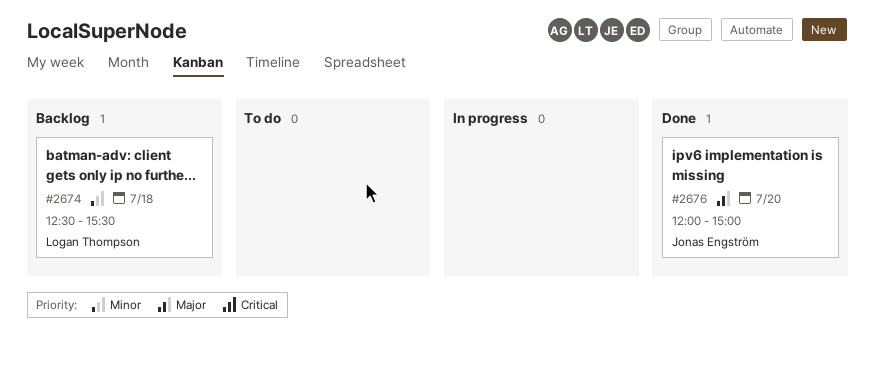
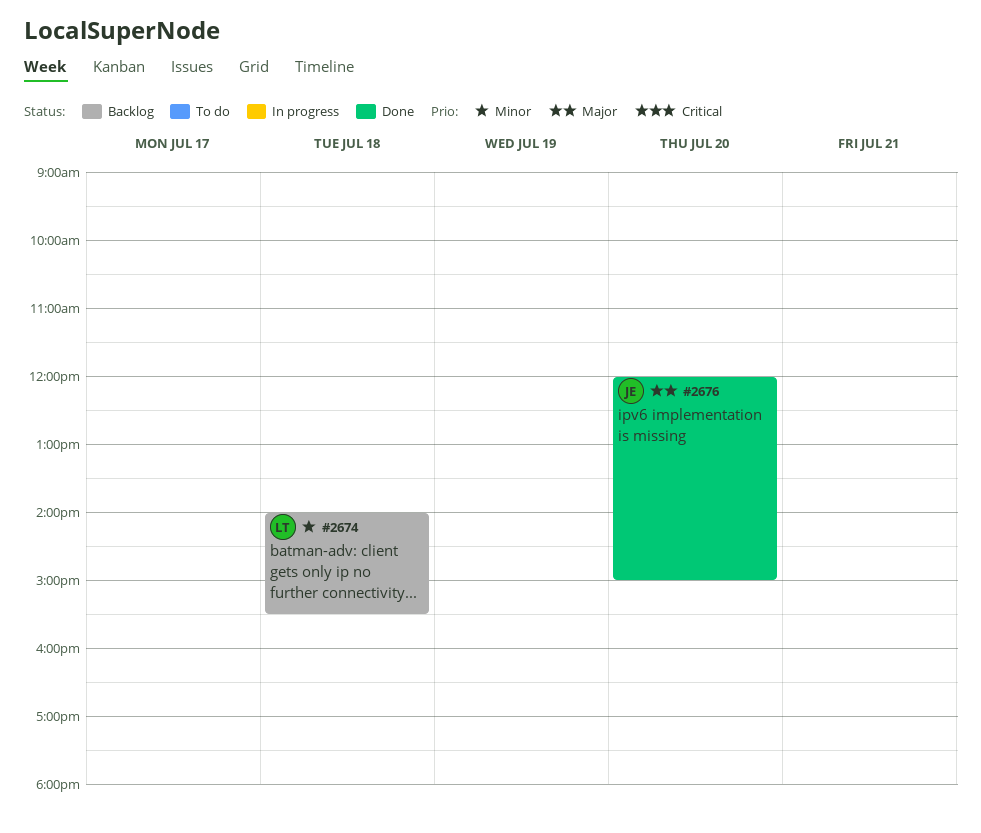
#2674, begins: 12:30 -> 14:00

